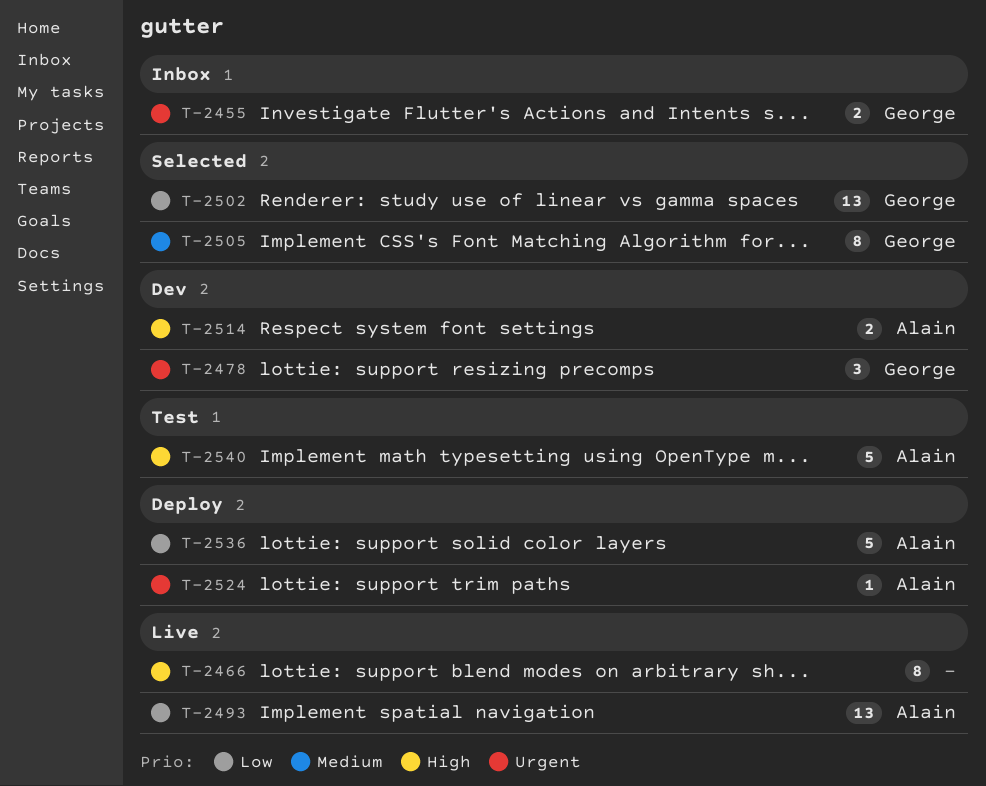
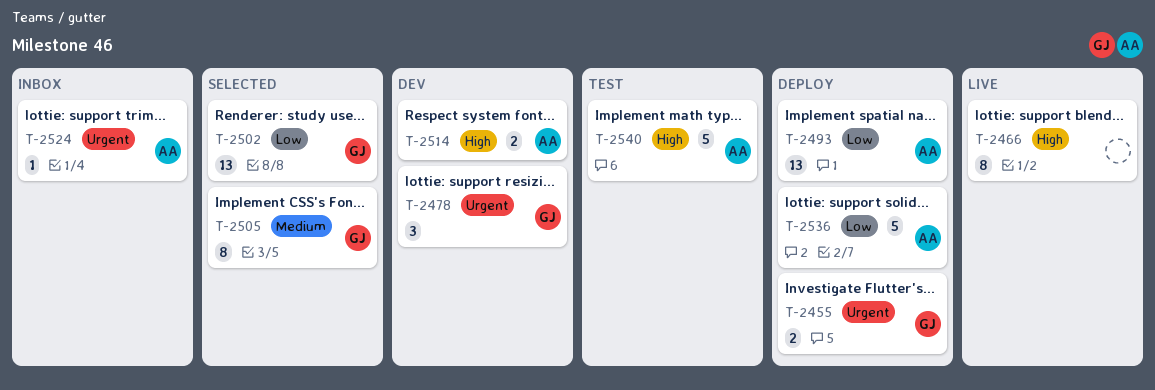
T-2455, status: Inbox -> Deploy
T-2493, status: Live -> Deploy
T-2524, status: Deploy -> Inbox

